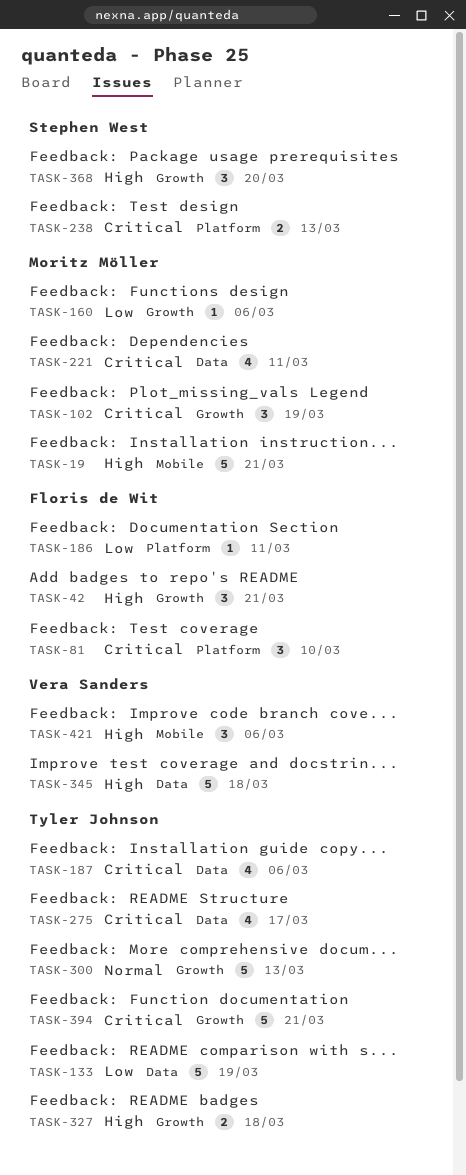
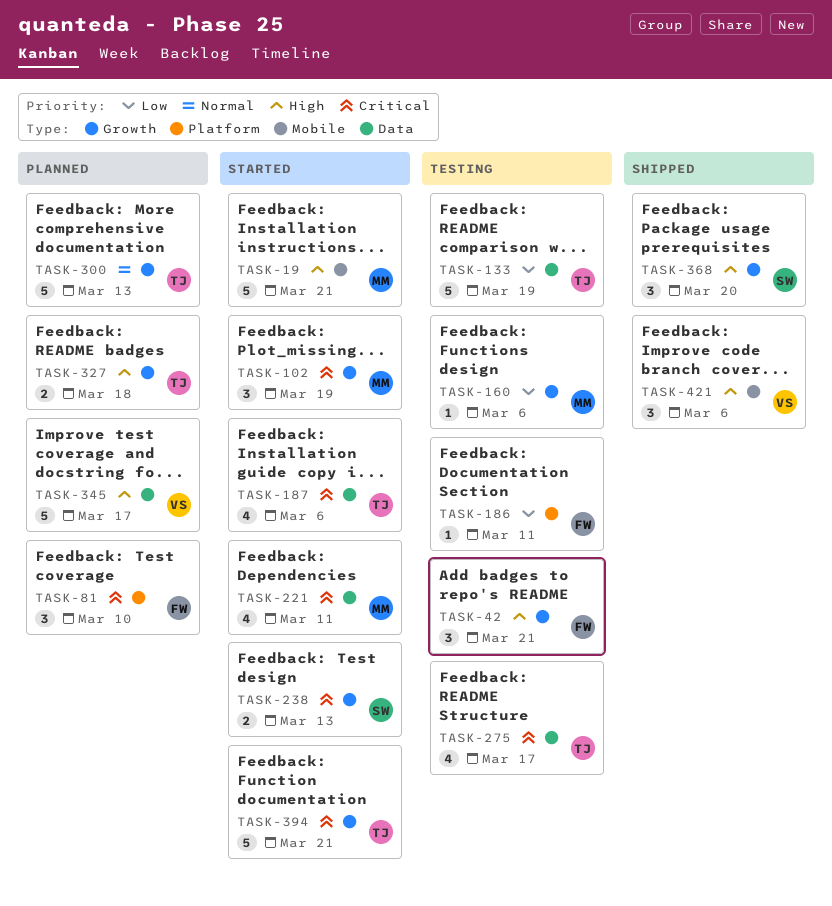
TASK-238, label: Platform -> Growth
TASK-345, due: Mar 18 -> Mar 17

